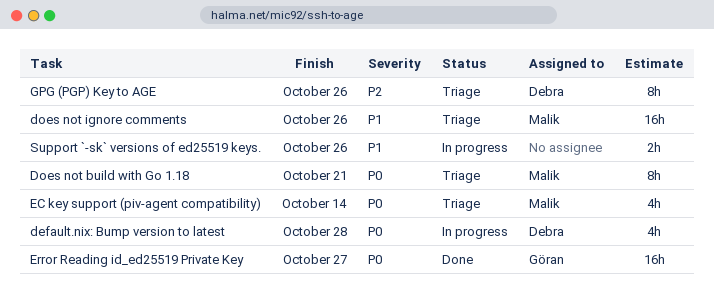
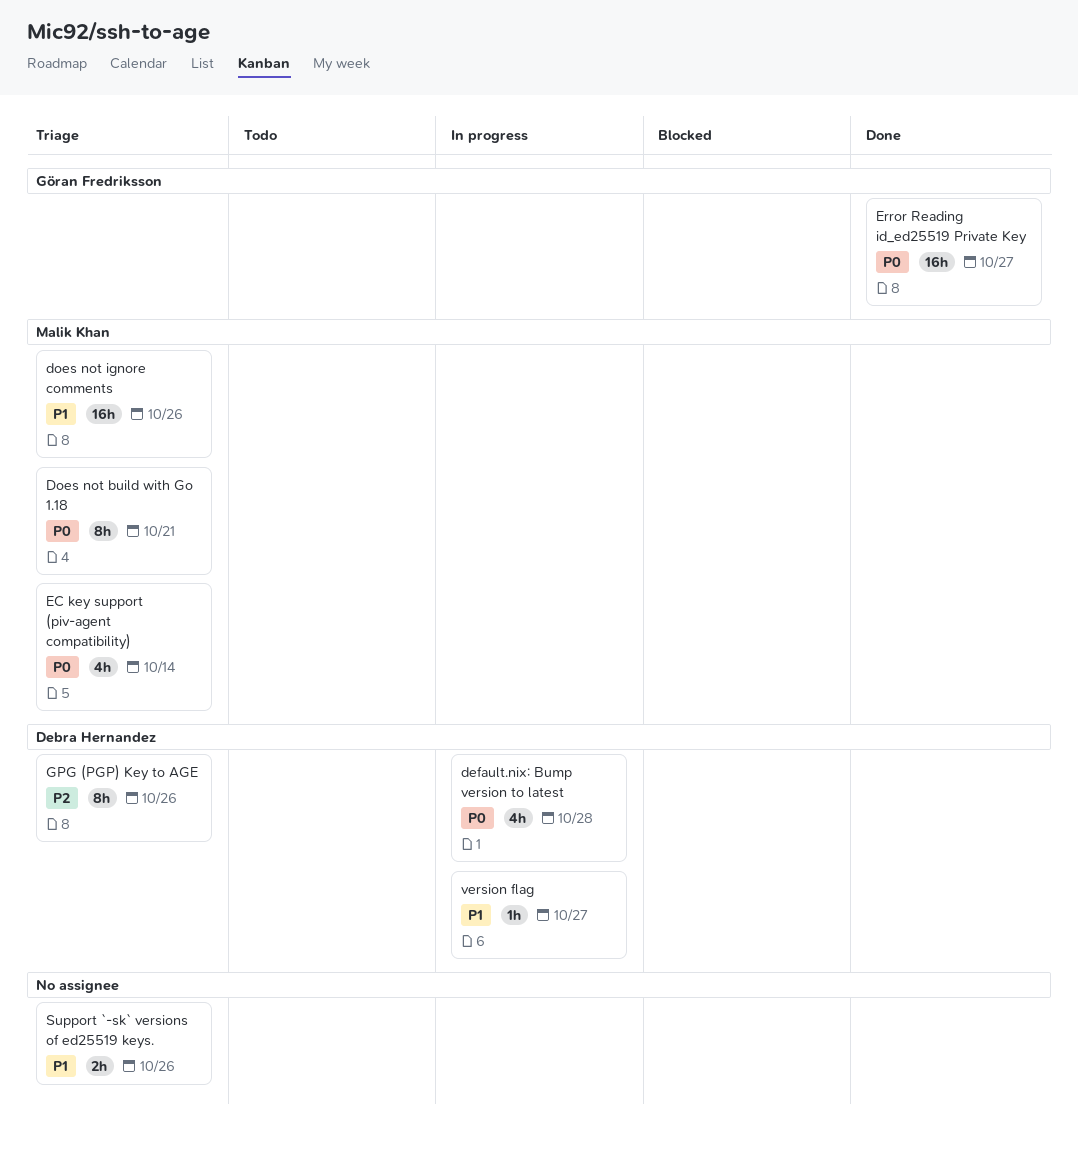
Support `-sk` versions of ed25519 keys., status: In progress -> Triage
version flag: none -> present

